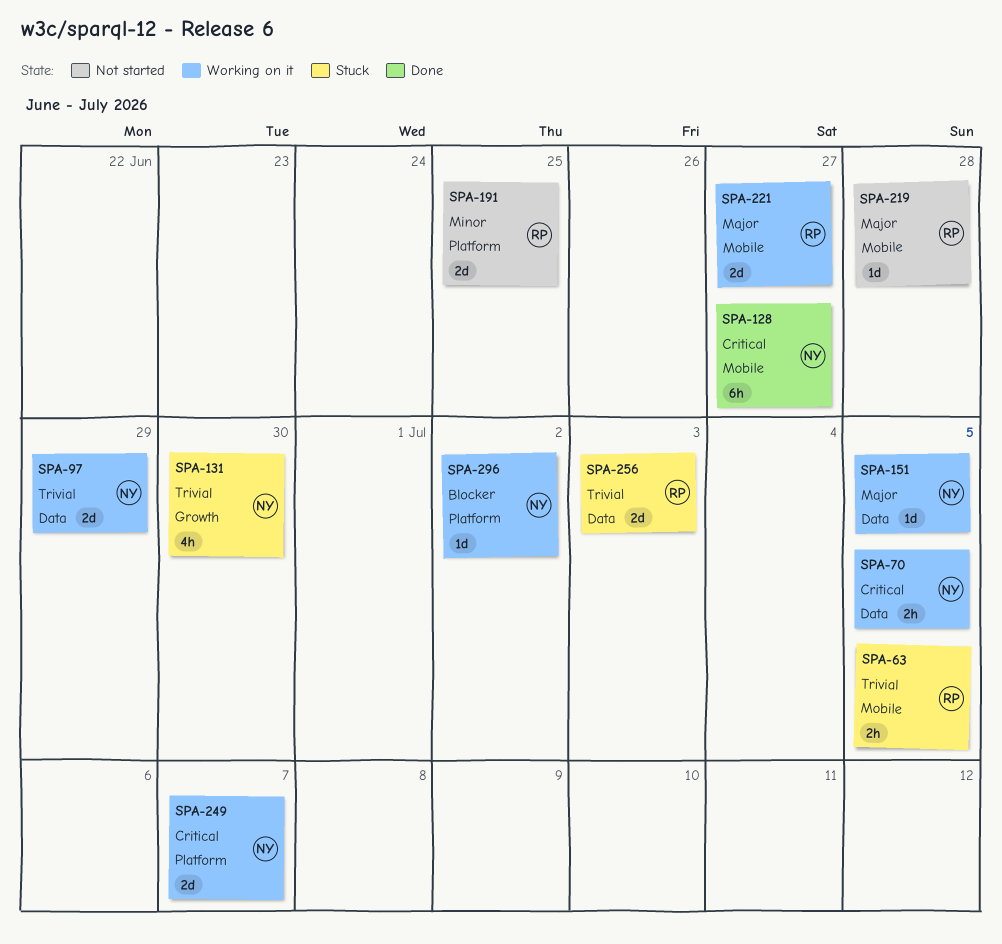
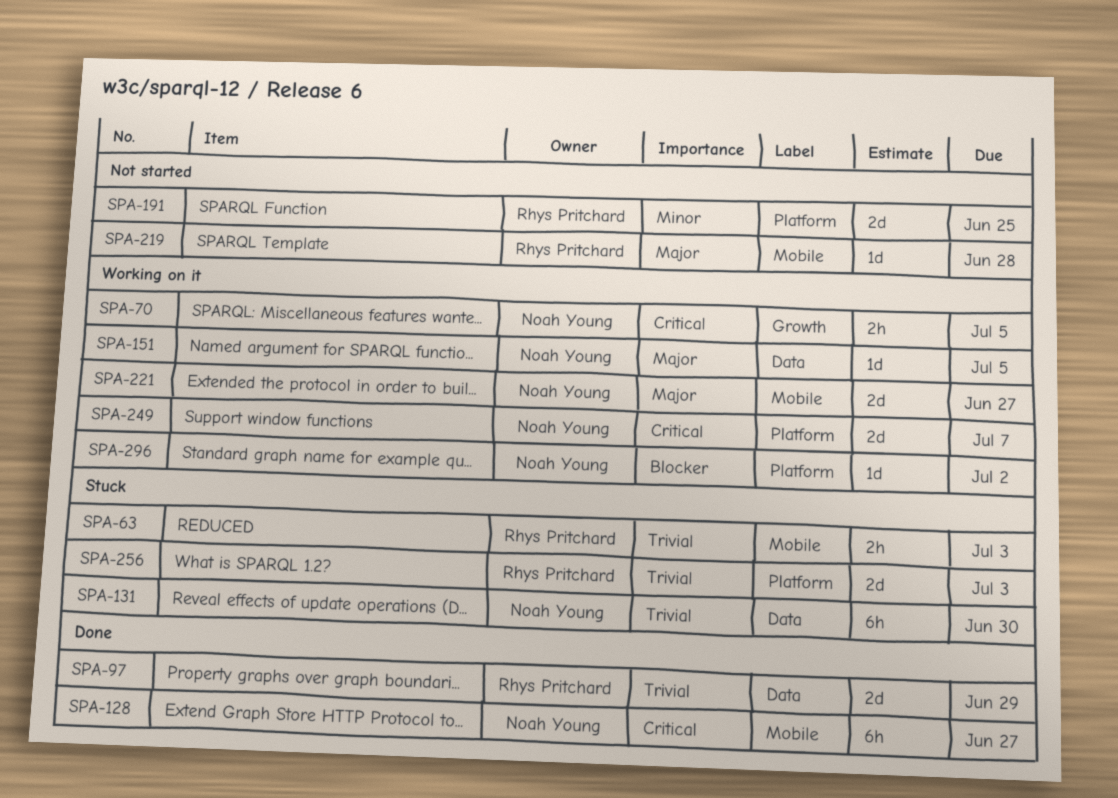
SPA-63, due: Jul 5 -> Jul 3
SPA-70, label: Data -> Growth
SPA-97, status: Working on it -> Done
SPA-97, owner: Noah Young -> Rhys Pritchard
SPA-131, label: Growth -> Data
SPA-131, estimate: 4h -> 6h
SPA-221, owner: Rhys Pritchard -> Noah Young
SPA-256, label: Data -> Platform

